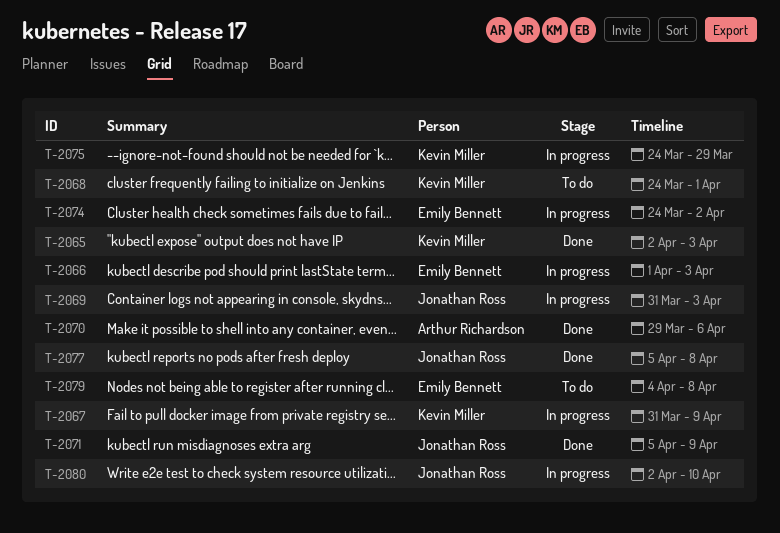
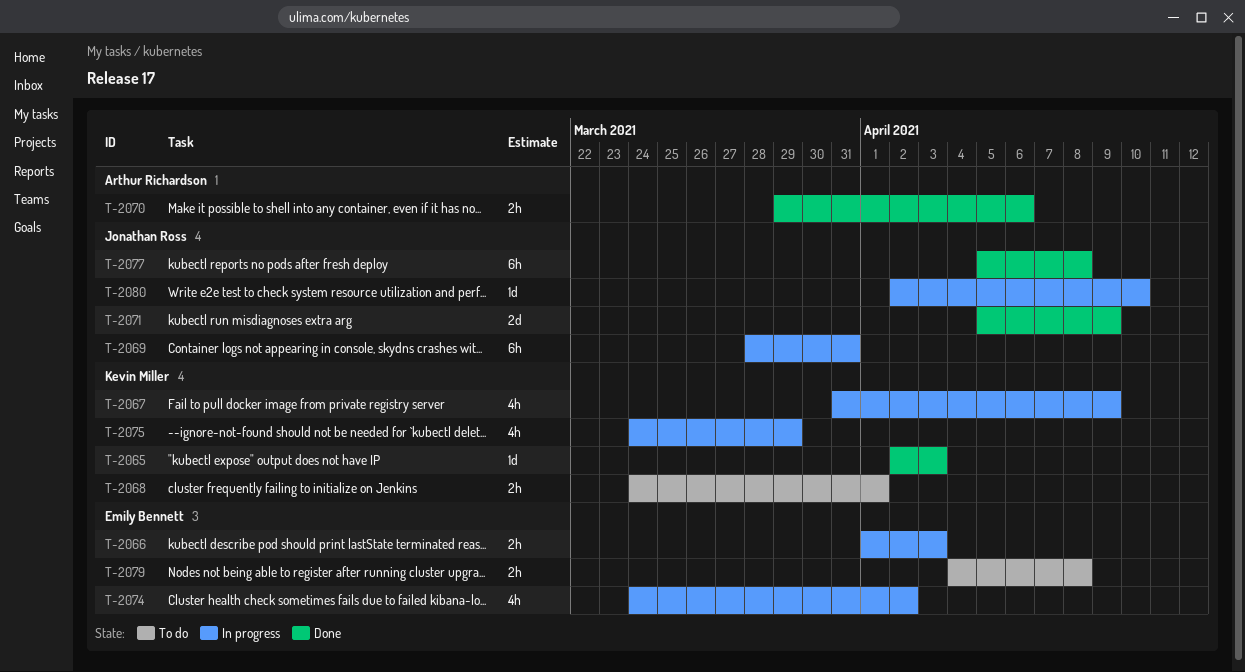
T-2069, start: Mar 31 -> Mar 28
T-2069, due: Apr 3 -> Mar 31

